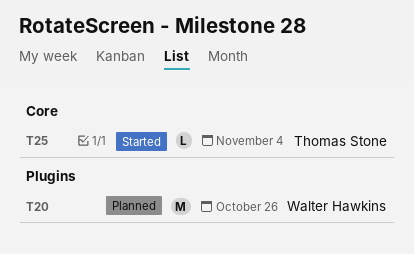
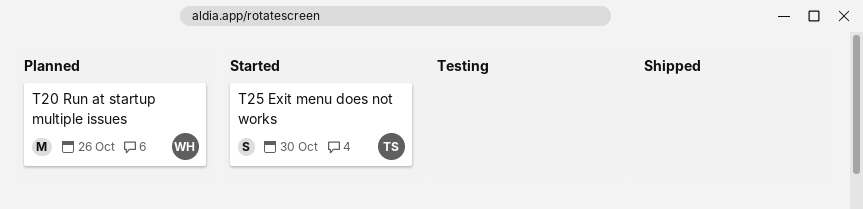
T25, estimate: L -> S
T25, due: Nov 4 -> Oct 30

